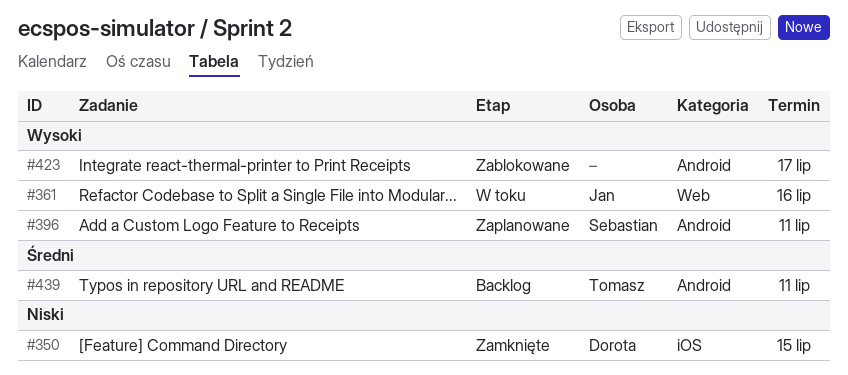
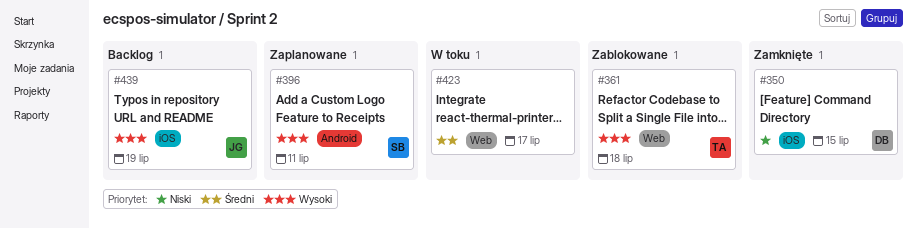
#361, status: W toku -> Zablokowane
#361, owner: Jan -> Tomasz
#361, due: Jul 16 -> Jul 18
#423, status: Zablokowane -> W toku
#423, priority: Wysoki -> Średni
#423, label: Android -> Web
#439, owner: Tomasz -> Jan
#439, priority: Średni -> Wysoki
#439, label: Android -> iOS
#439, due: Jul 11 -> Jul 19

